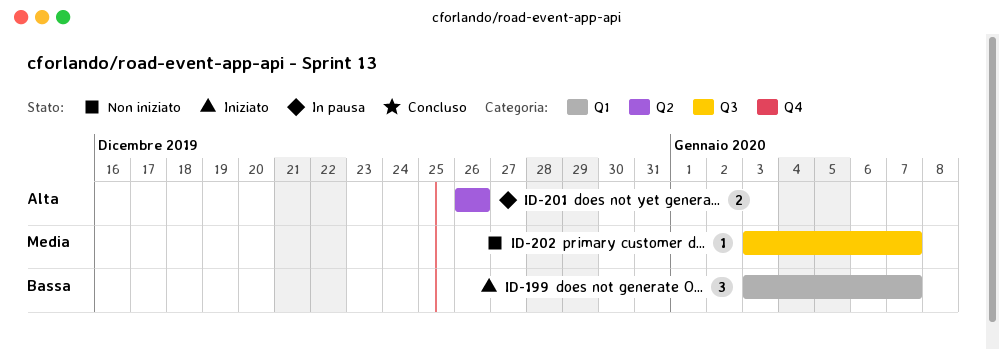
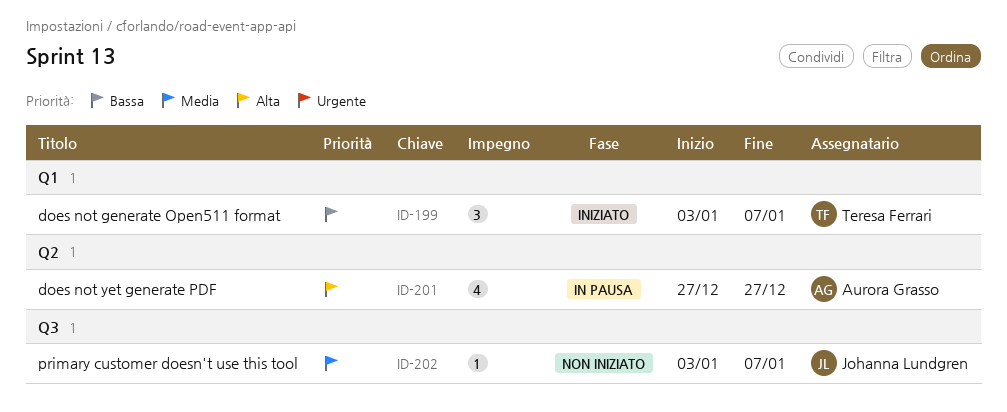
ID-201, estimate: 2 -> 4
ID-201, start: Dec 26 -> Dec 27
ID-201, due: Dec 26 -> Dec 27

